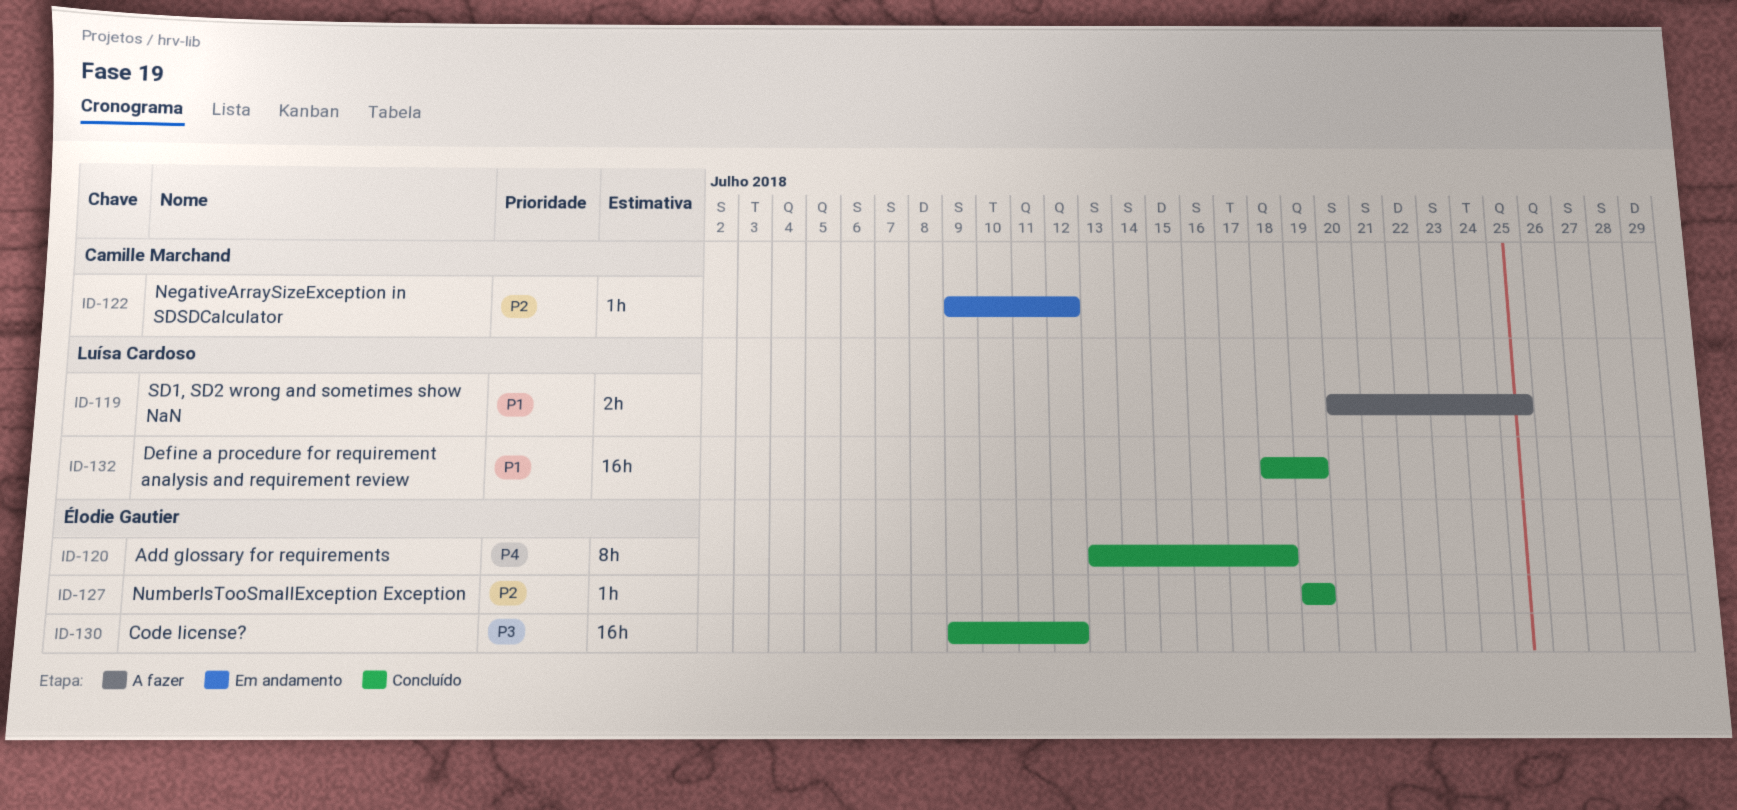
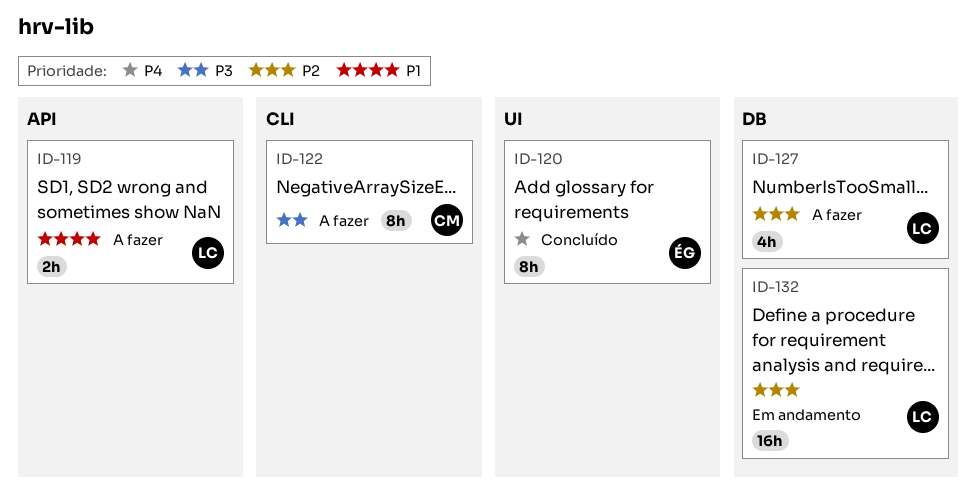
ID-122, status: Em andamento -> A fazer
ID-122, priority: P2 -> P3
ID-122, estimate: 1h -> 8h
ID-127, status: Concluído -> A fazer
ID-127, owner: Élodie Gautier -> Luísa Cardoso
ID-127, estimate: 1h -> 4h
ID-130: present -> none
ID-132, status: Concluído -> Em andamento
ID-132, priority: P1 -> P2

